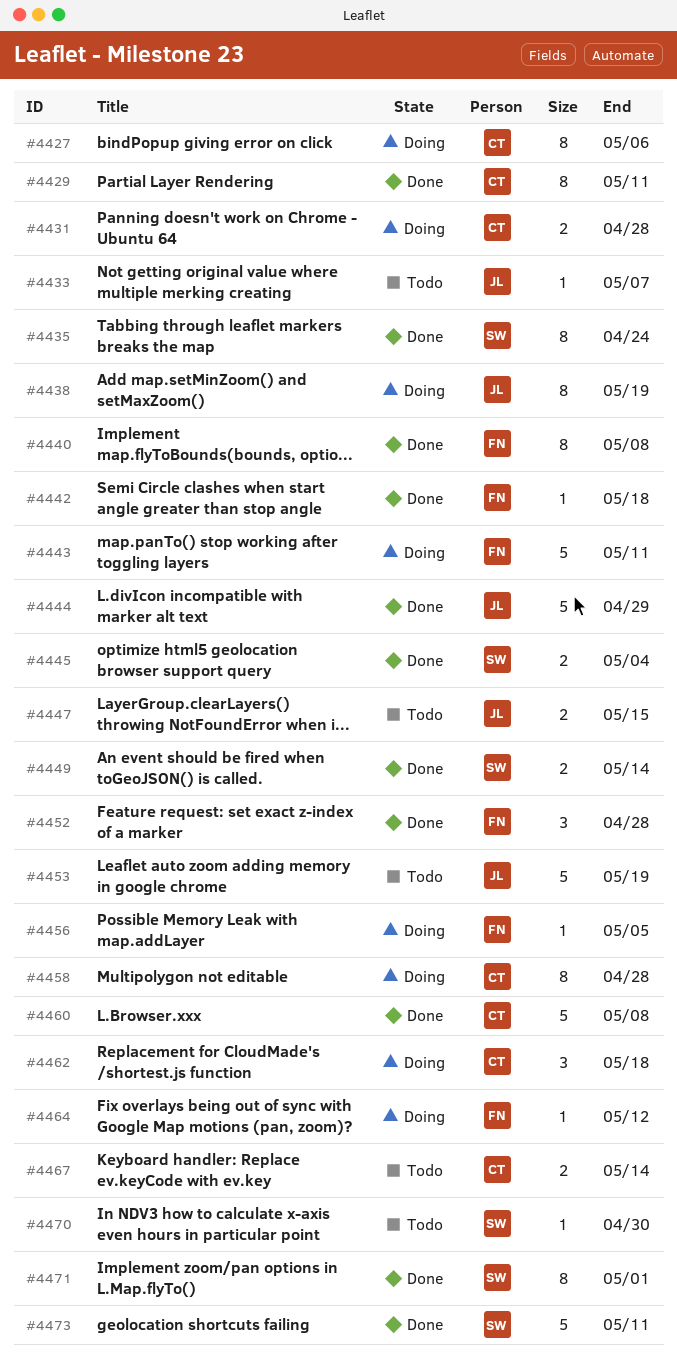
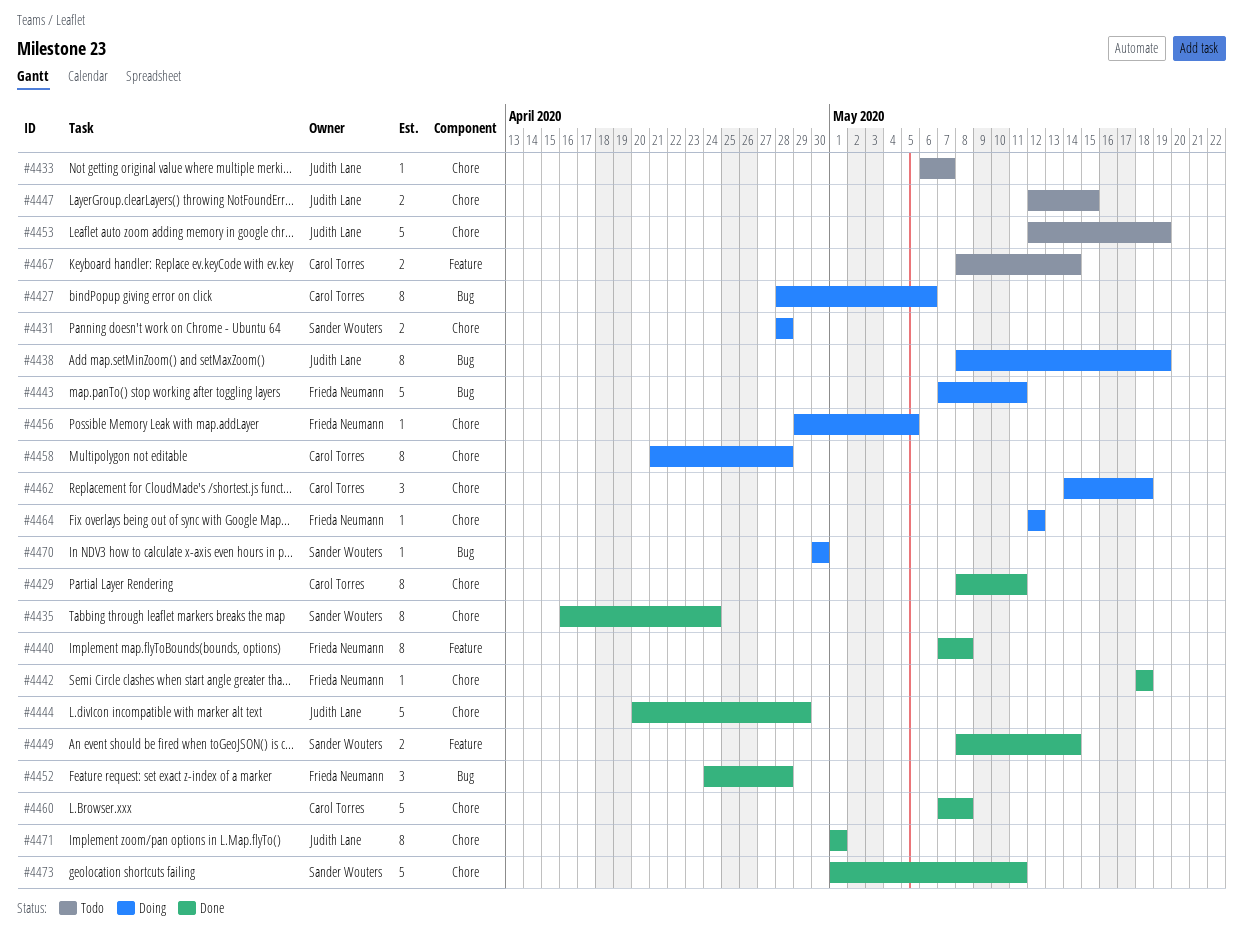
#4431, owner: Carol Torres -> Sander Wouters
#4445: present -> none
#4470, status: Todo -> Doing
#4471, owner: Sander Wouters -> Judith Lane

